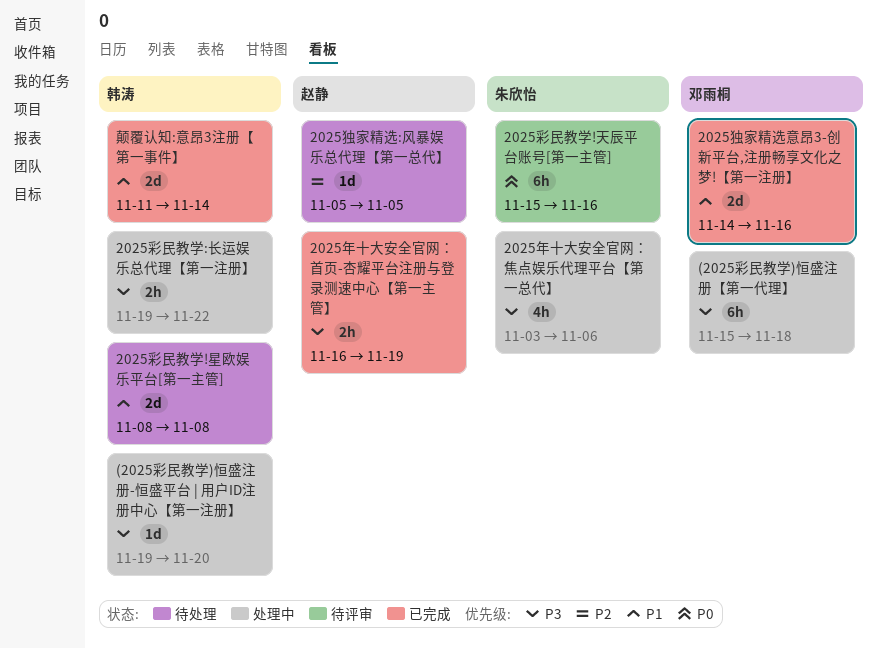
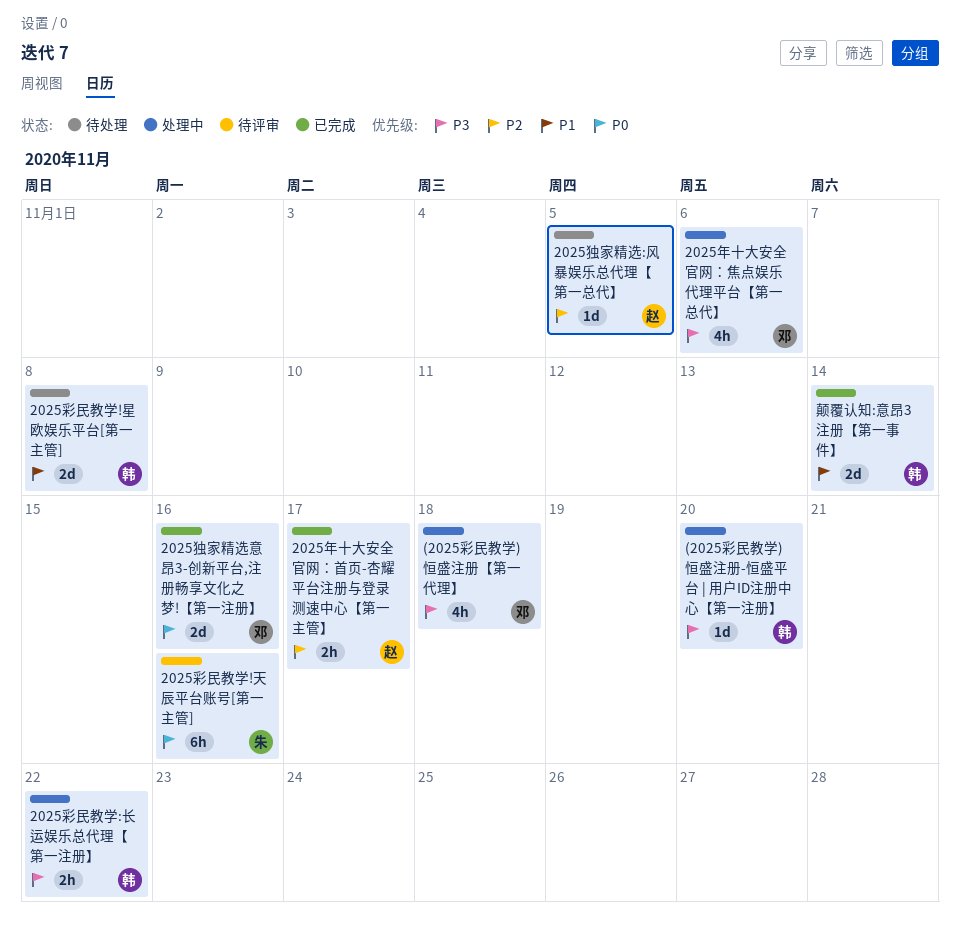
(2025彩民教学)恒盛注册【第一代理】, estimate: 6h -> 4h
2025年十大安全官网：焦点娱乐代理平台【第一总代】, owner: 朱欣怡 -> 邓雨桐
2025年十大安全官网：首页-杏耀平台注册与登录测速中心【第一主管】, priority: P3 -> P2
2025年十大安全官网：首页-杏耀平台注册与登录测速中心【第一主管】, due: Nov 19 -> Nov 17
2025独家精选意昂3-创新平台,注册畅享文化之梦!【第一注册】, priority: P1 -> P0

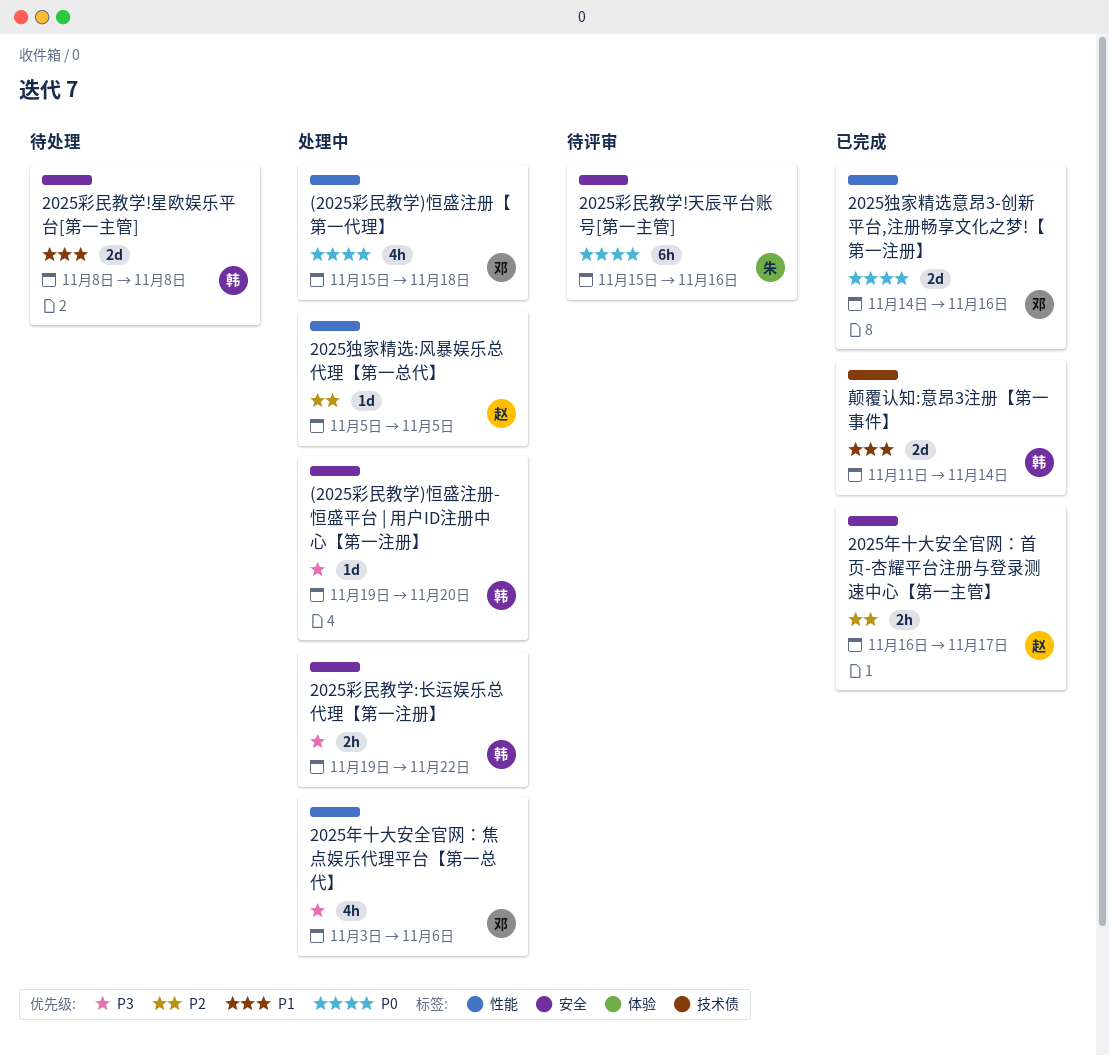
(2025彩民教学)恒盛注册【第一代理】, priority: P3 -> P0
2025独家精选:风暴娱乐总代理【第一总代】, status: 待处理 -> 处理中

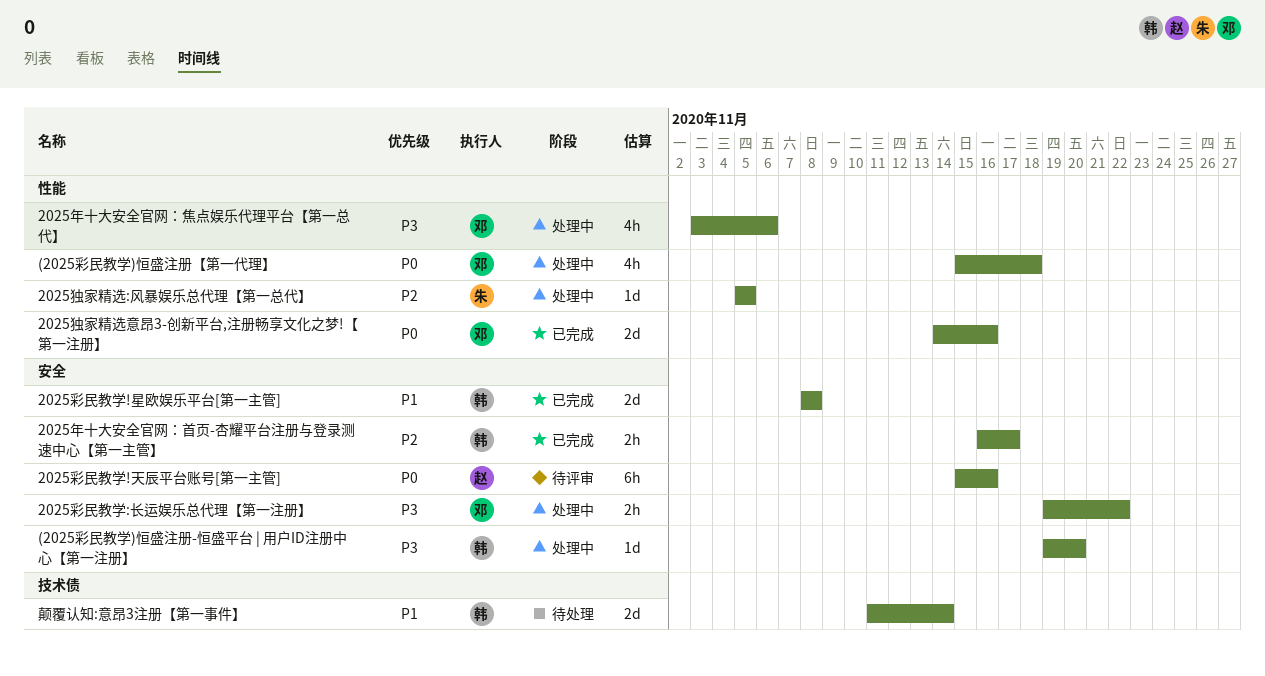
2025年十大安全官网：首页-杏耀平台注册与登录测速中心【第一主管】, owner: 赵 -> 韩
2025彩民教学!天辰平台账号[第一主管], owner: 朱 -> 赵
2025彩民教学!星欧娱乐平台[第一主管], status: 待处理 -> 已完成
2025彩民教学:长运娱乐总代理【第一注册】, owner: 韩 -> 邓
2025独家精选:风暴娱乐总代理【第一总代】, owner: 赵 -> 朱
颠覆认知:意昂3注册【第一事件】, status: 已完成 -> 待处理

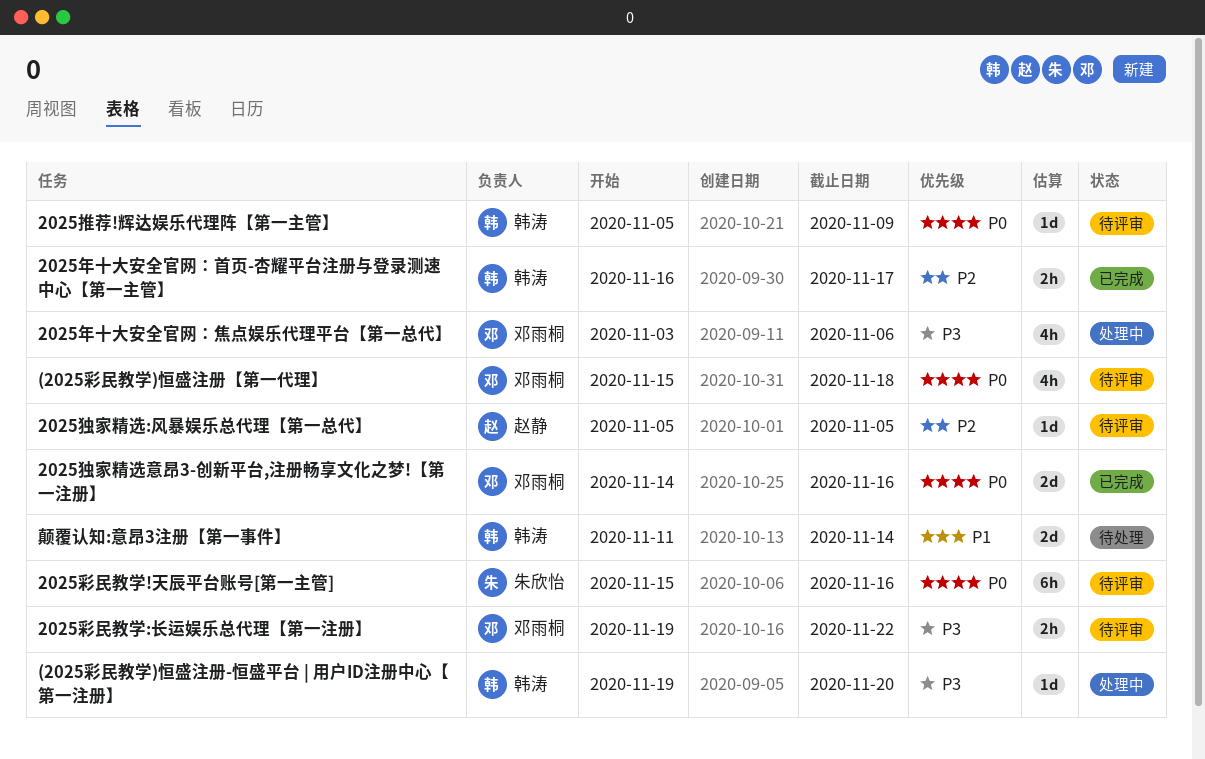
(2025彩民教学)恒盛注册【第一代理】, status: 处理中 -> 待评审
2025彩民教学!天辰平台账号[第一主管], owner: 赵静 -> 朱欣怡
2025彩民教学!星欧娱乐平台[第一主管]: present -> none
2025彩民教学:长运娱乐总代理【第一注册】, status: 处理中 -> 待评审
2025推荐!辉达娱乐代理阵【第一主管】: none -> present
2025独家精选:风暴娱乐总代理【第一总代】, status: 处理中 -> 待评审
2025独家精选:风暴娱乐总代理【第一总代】, owner: 朱欣怡 -> 赵静

